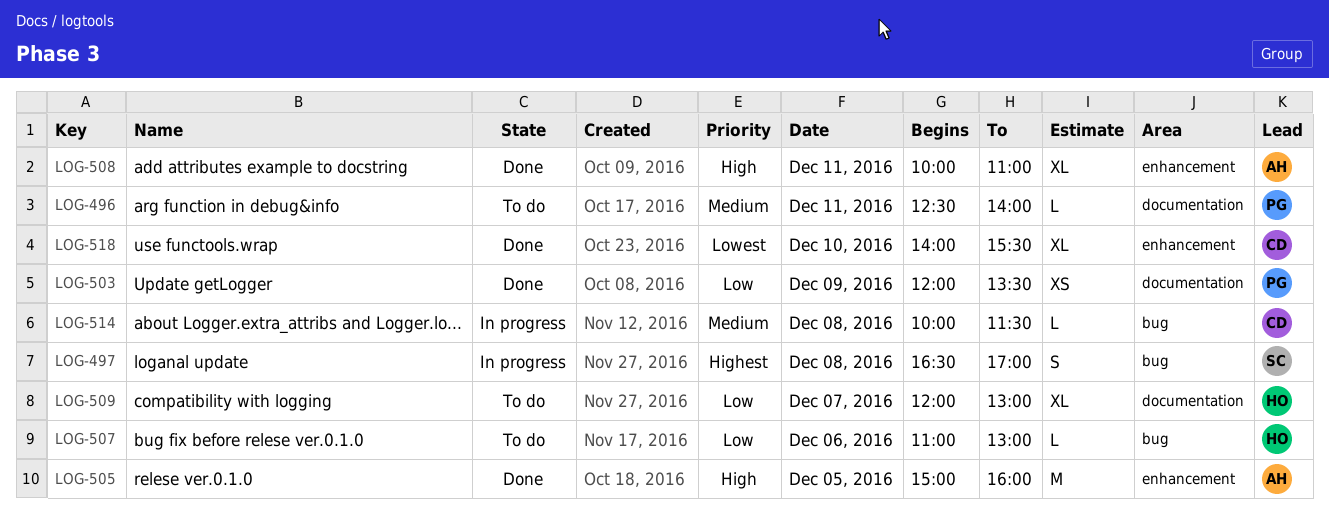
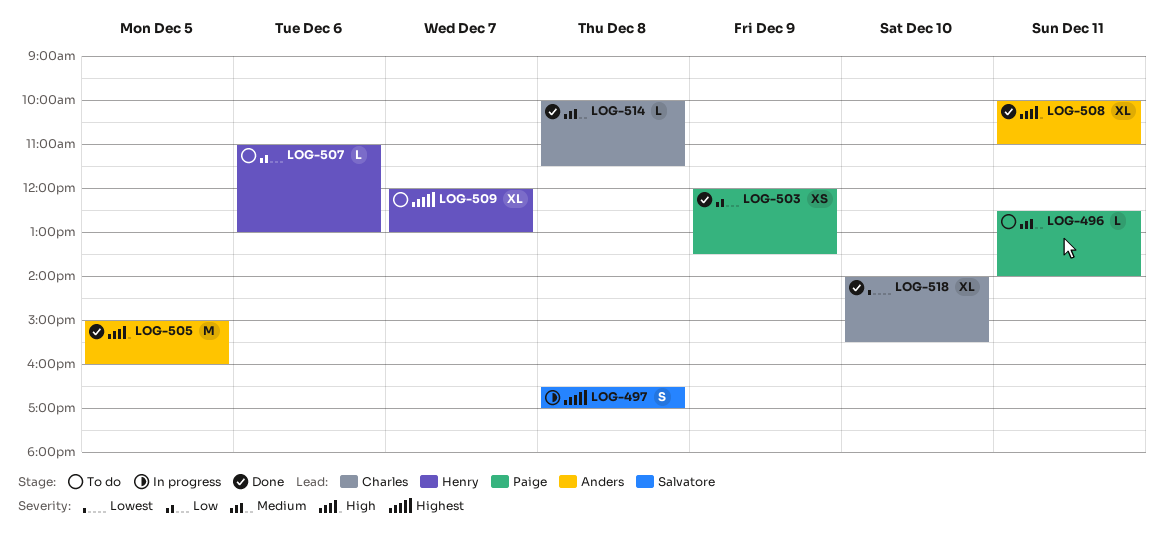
LOG-509, priority: Low -> Highest
LOG-514, status: In progress -> Done

